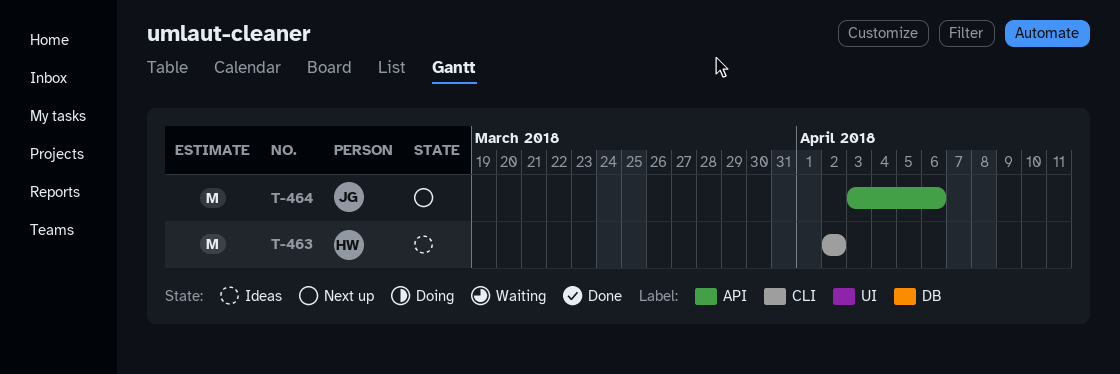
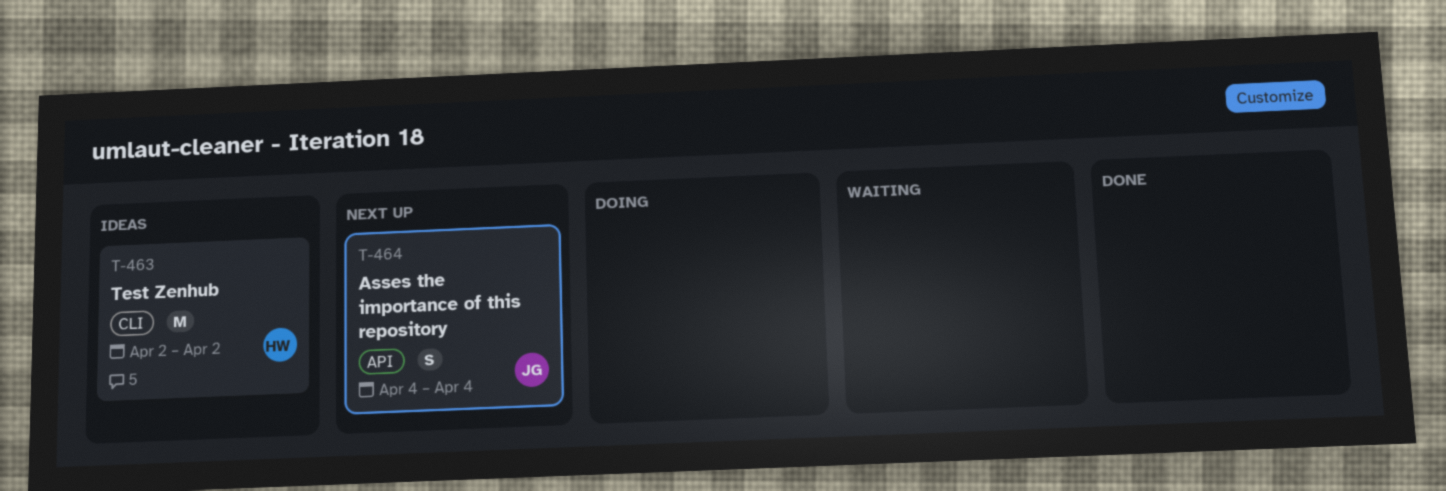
T-464, estimate: M -> S
T-464, start: Apr 3 -> Apr 4
T-464, due: Apr 6 -> Apr 4

